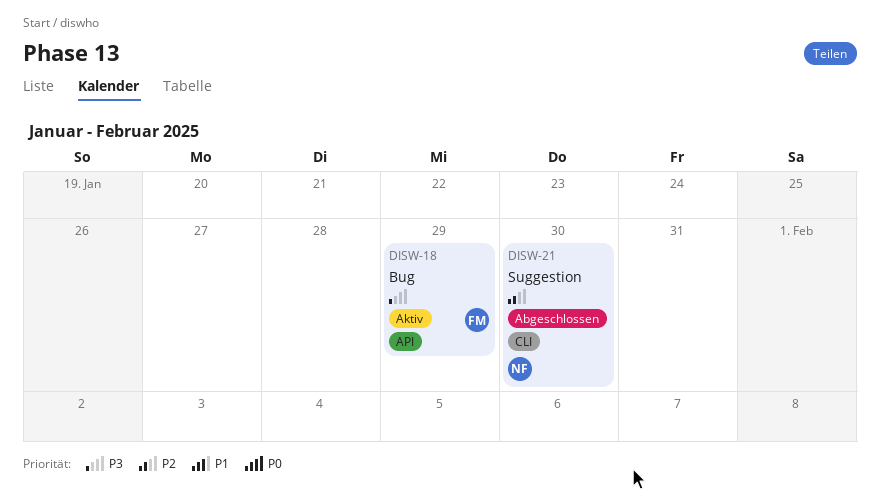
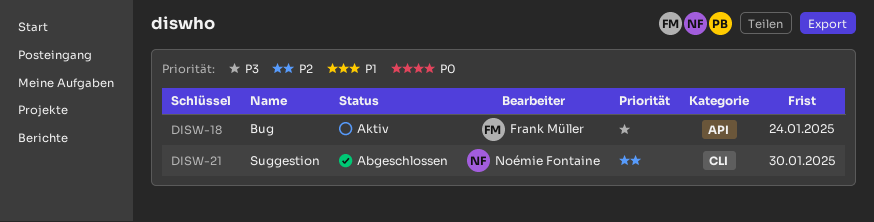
DISW-18, due: Jan 29 -> Jan 24

